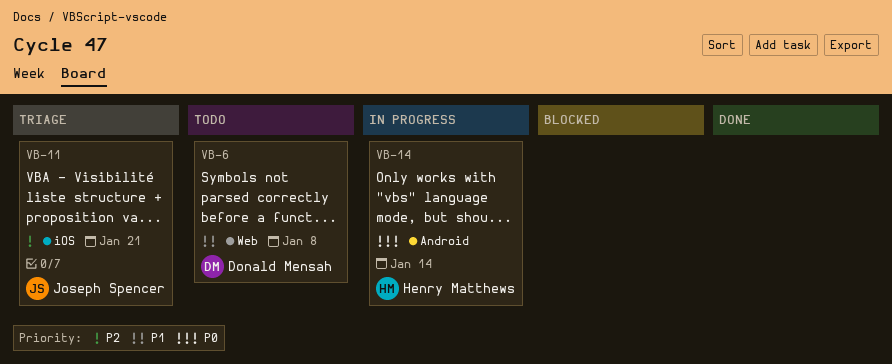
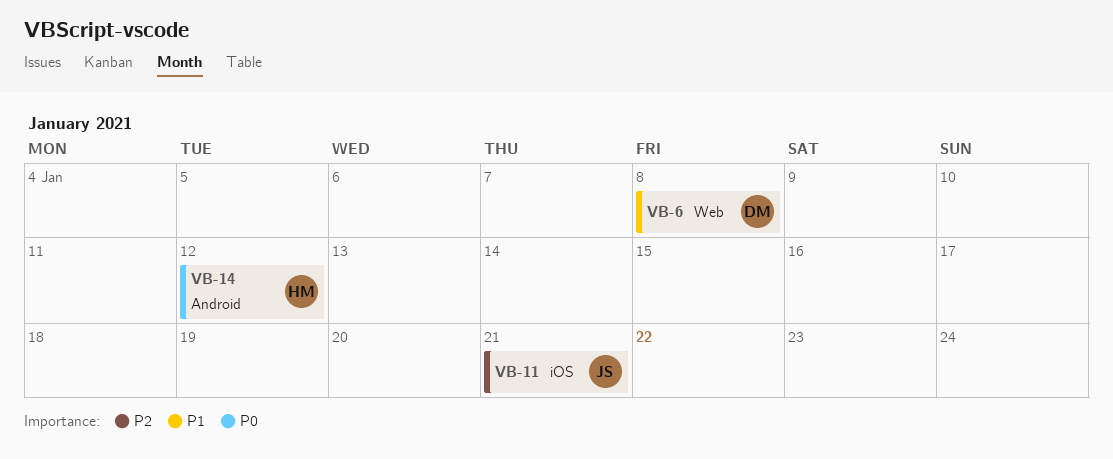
VB-14, due: Jan 14 -> Jan 12

